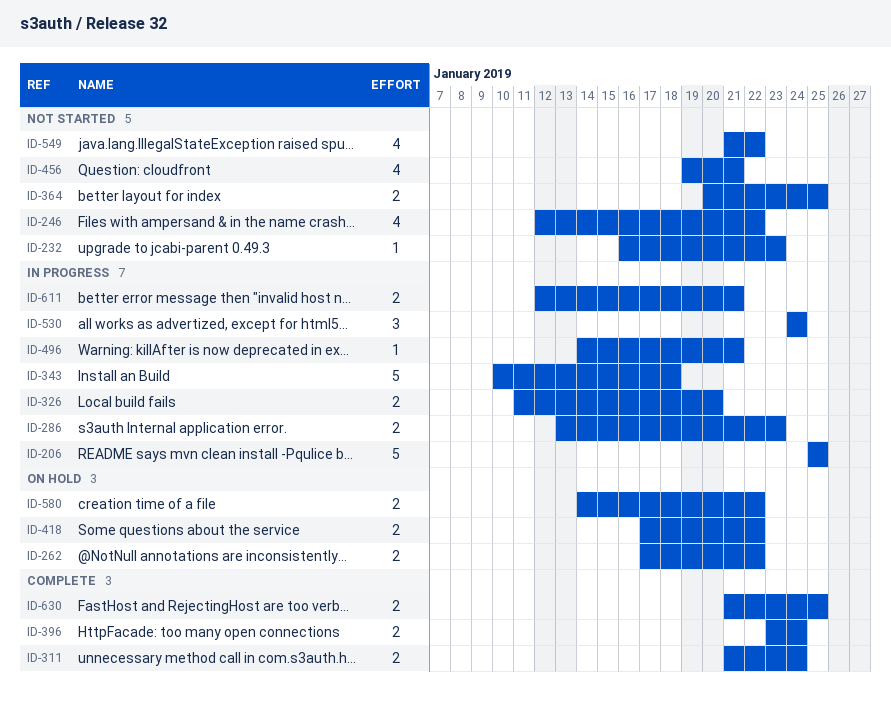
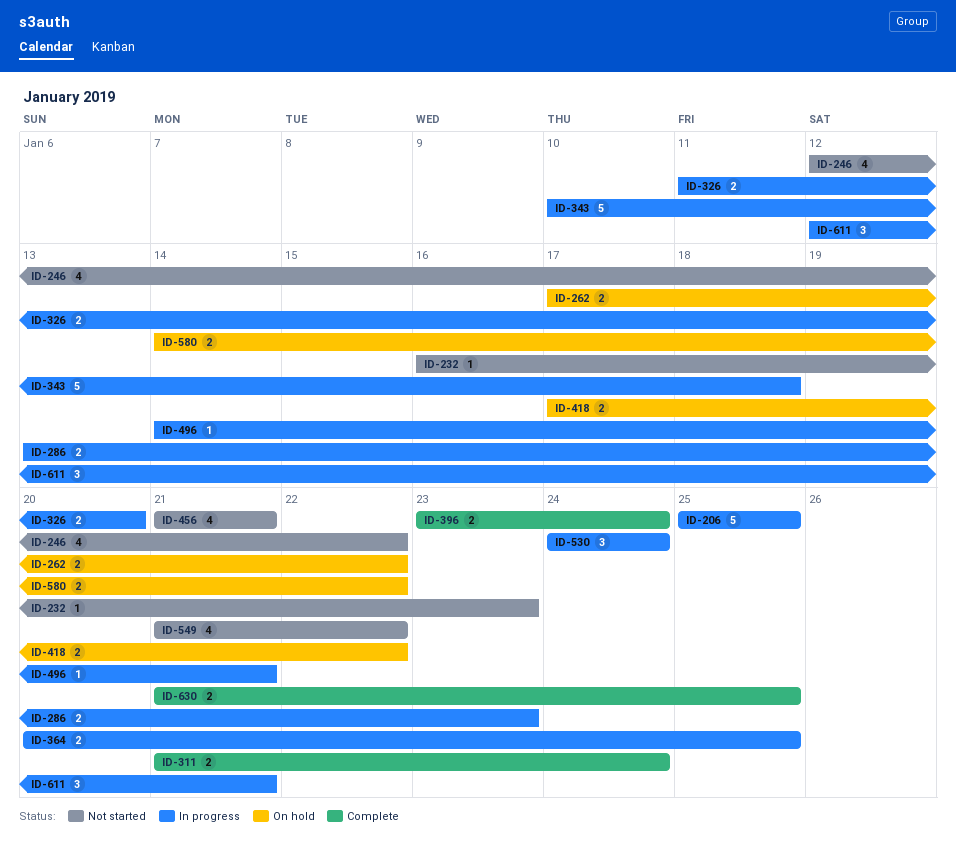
ID-364, status: Not started -> In progress
ID-456, start: Jan 19 -> Jan 21
ID-611, estimate: 2 -> 3

